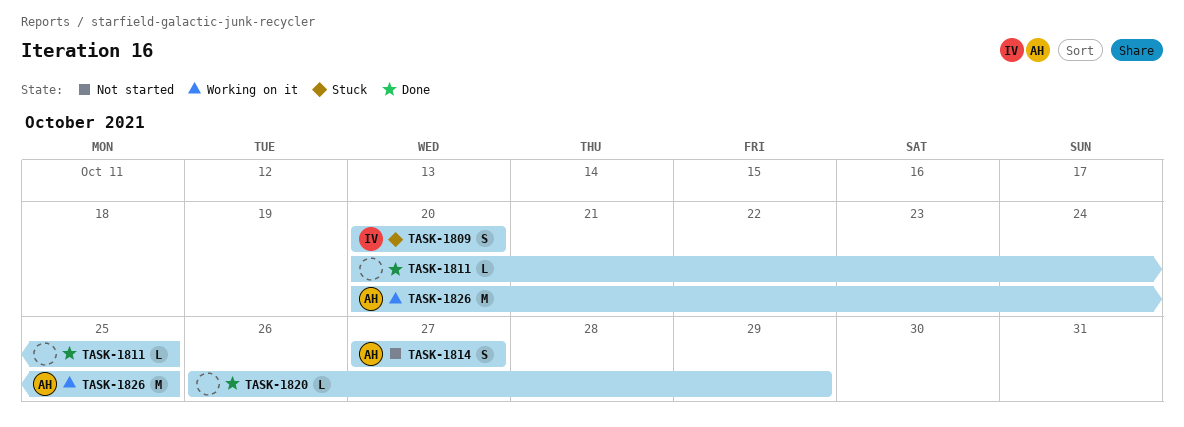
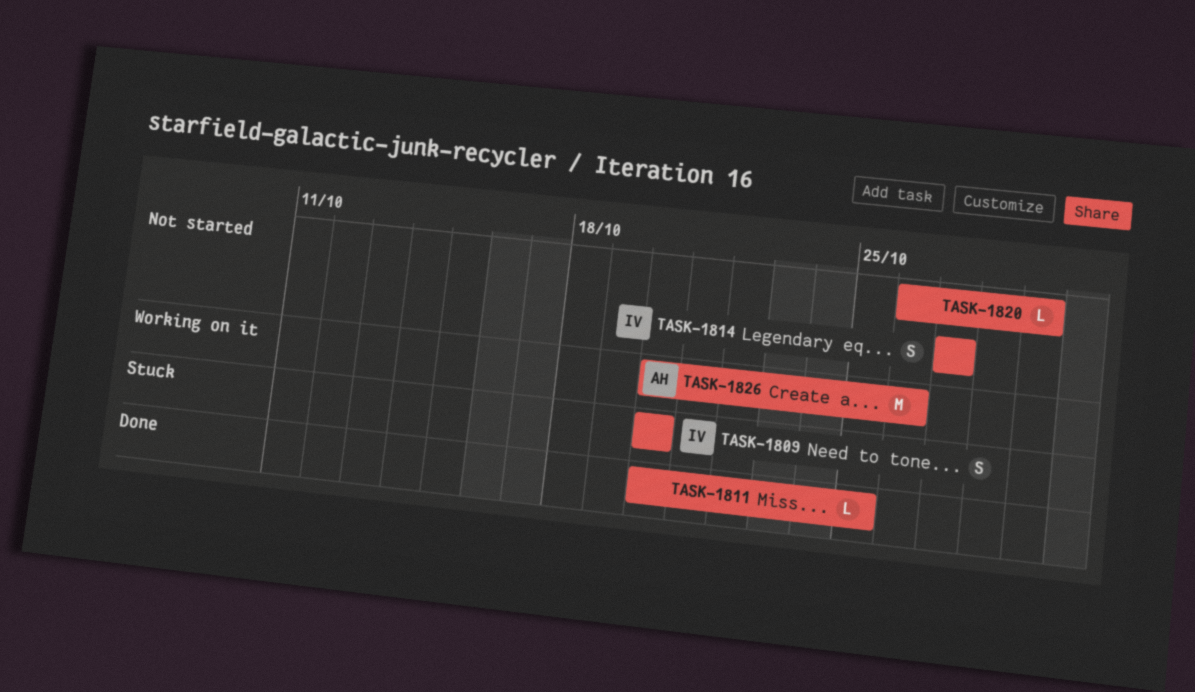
TASK-1814, owner: AH -> IV
TASK-1820, status: Done -> Not started
TASK-1826, due: Oct 25 -> Oct 26

